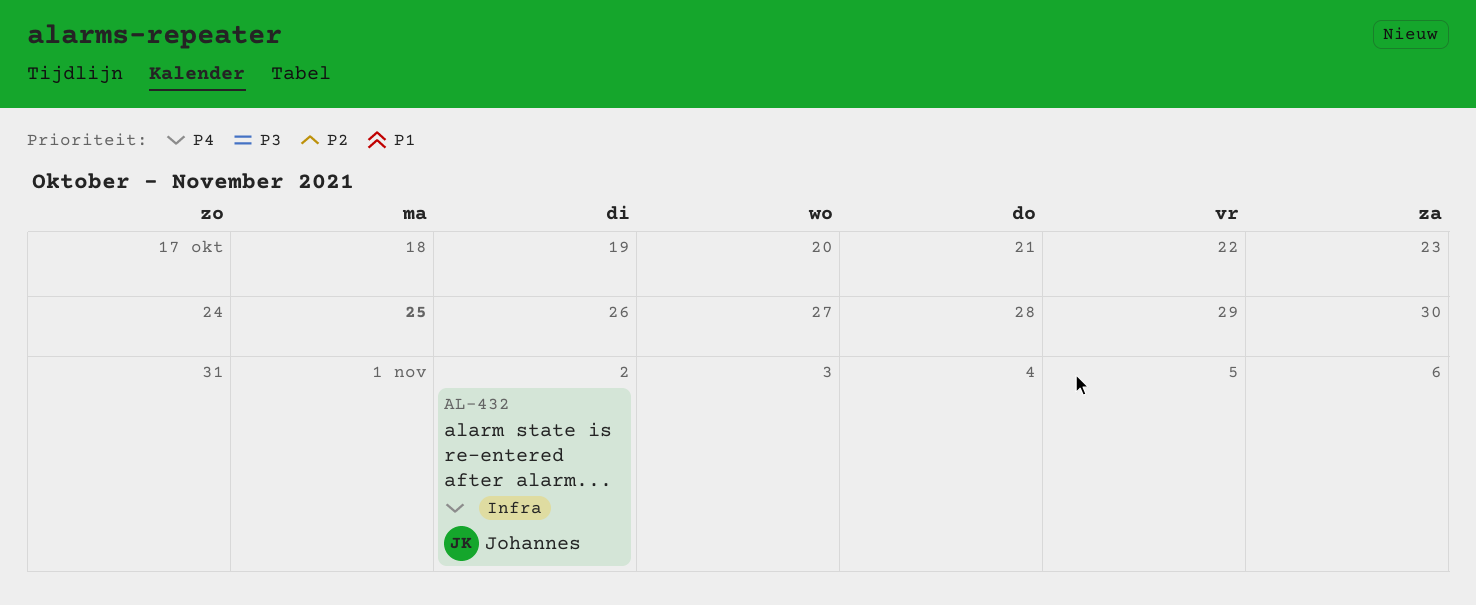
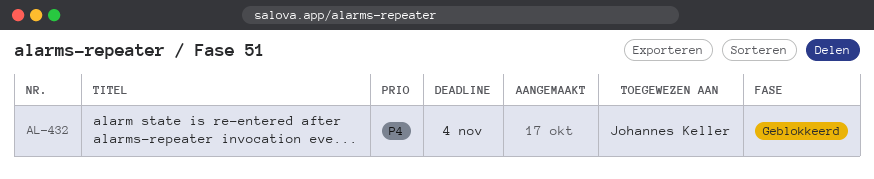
AL-432, due: Nov 2 -> Nov 4

